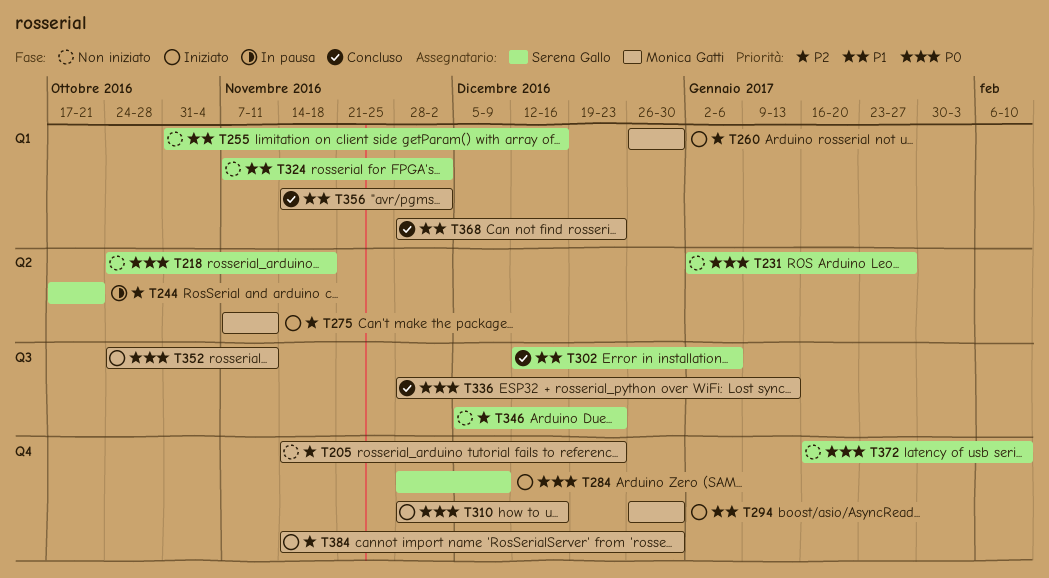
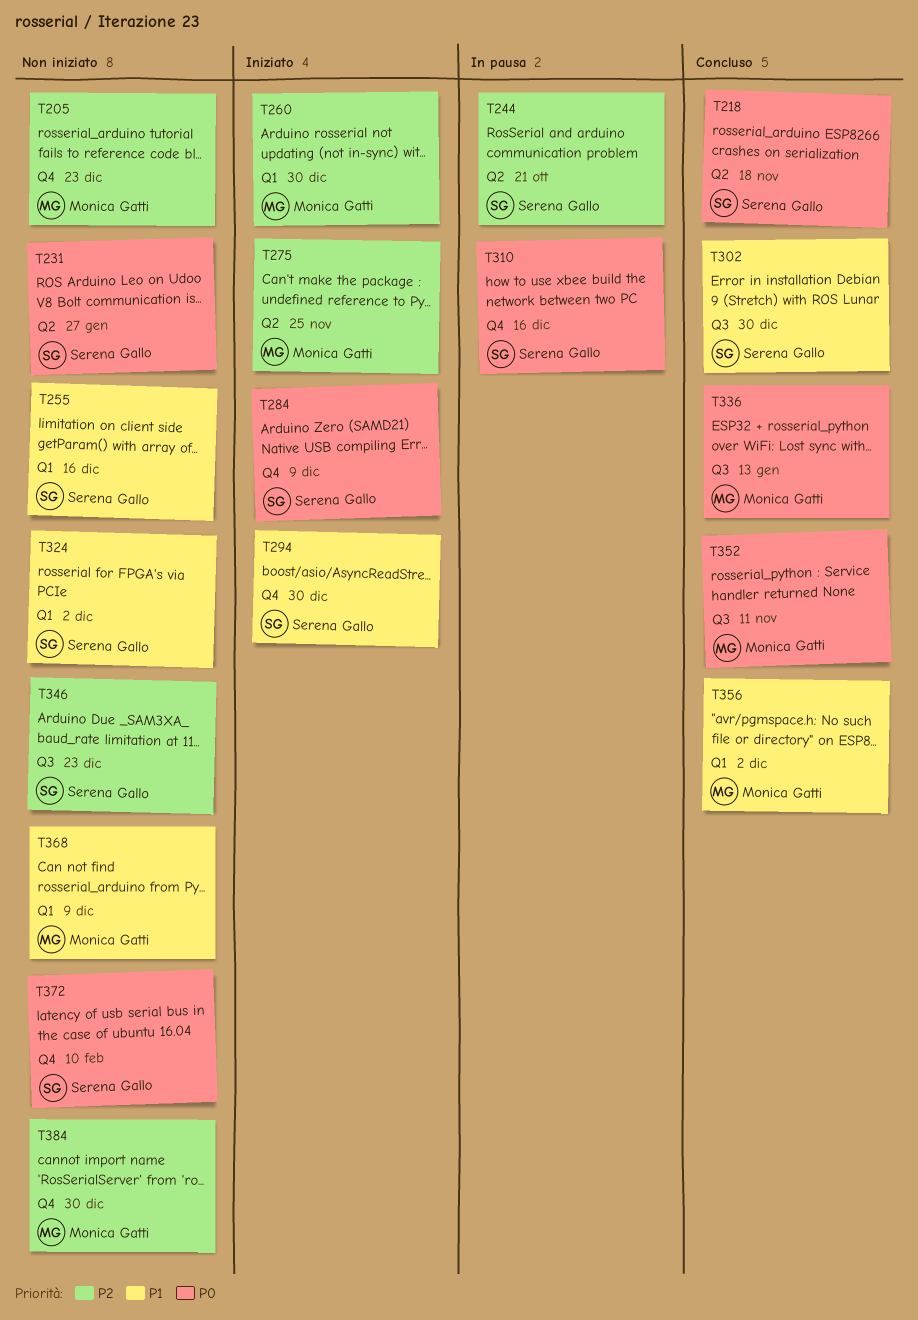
T218, status: Non iniziato -> Concluso
T275, due: Nov 11 -> Nov 25
T294, owner: Monica Gatti -> Serena Gallo
T302, due: Jan 6 -> Dec 30
T310, status: Iniziato -> In pausa
T310, owner: Monica Gatti -> Serena Gallo
T352, status: Iniziato -> Concluso
T368, status: Concluso -> Non iniziato
T368, due: Dec 23 -> Dec 9
T384, status: Iniziato -> Non iniziato

